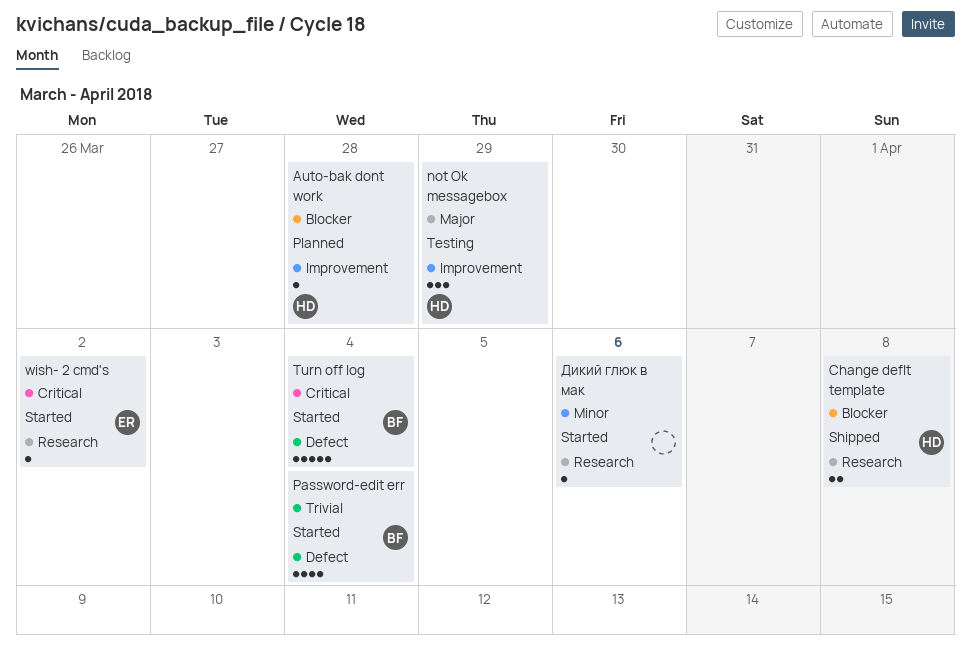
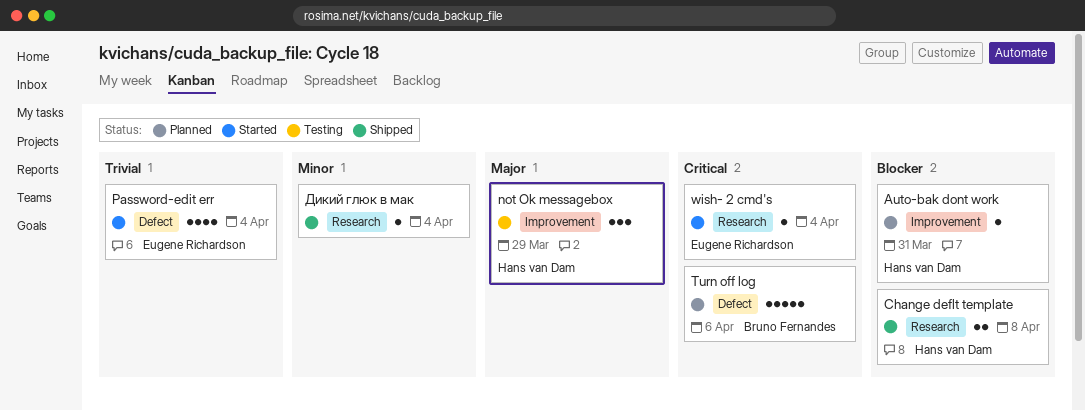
Auto-bak dont work, due: Mar 28 -> Mar 31
Password-edit err, owner: Bruno Fernandes -> Eugene Richardson
Turn off log, status: Started -> Planned
Turn off log, due: Apr 4 -> Apr 6
wish- 2 cmd's, due: Apr 2 -> Apr 4
Дикий глюк в мак, status: Started -> Shipped
Дикий глюк в мак, due: Apr 6 -> Apr 4

